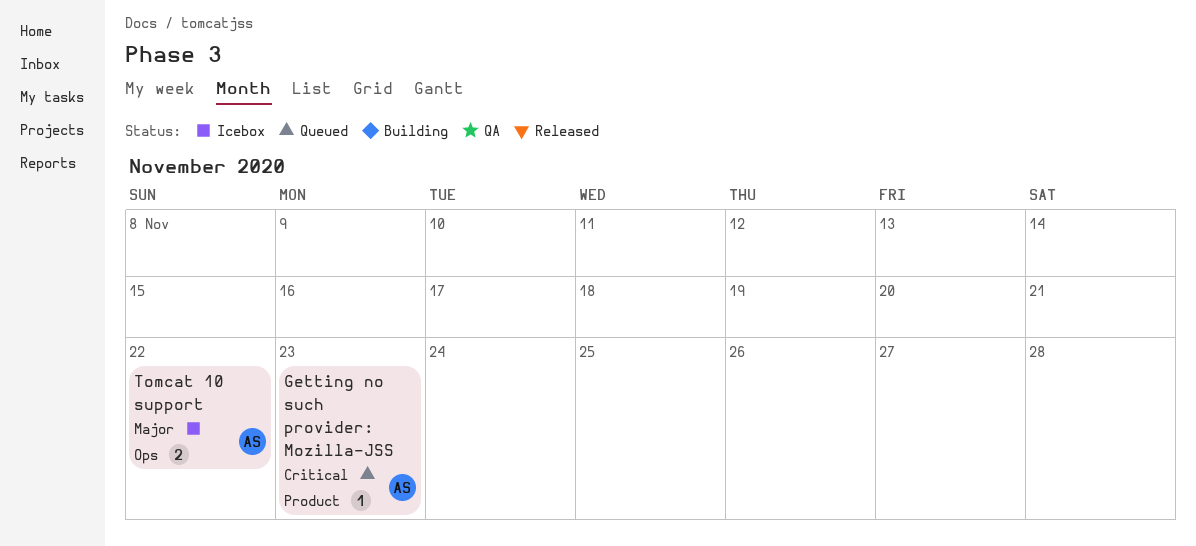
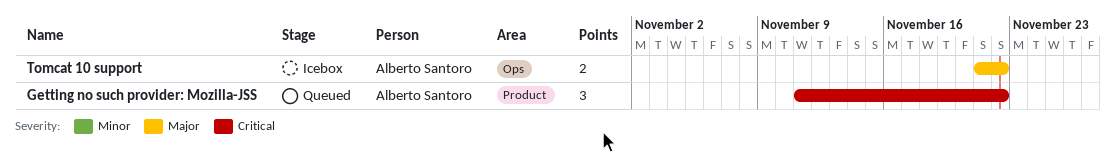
Getting no such provider: Mozilla-JSS, estimate: 1 -> 3
Getting no such provider: Mozilla-JSS, due: Nov 23 -> Nov 22

